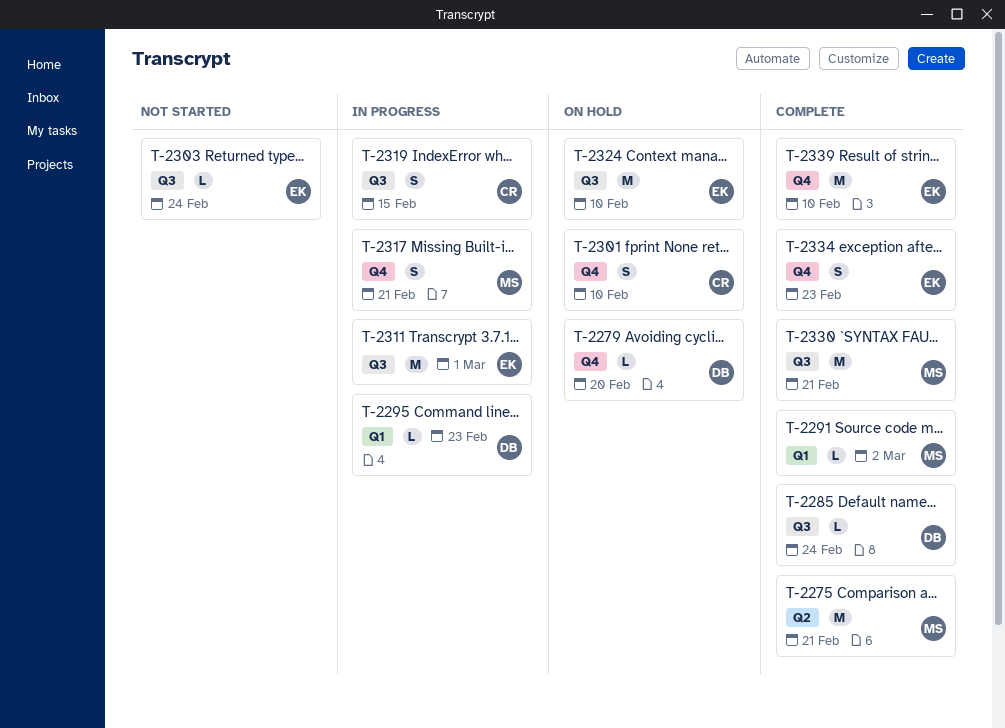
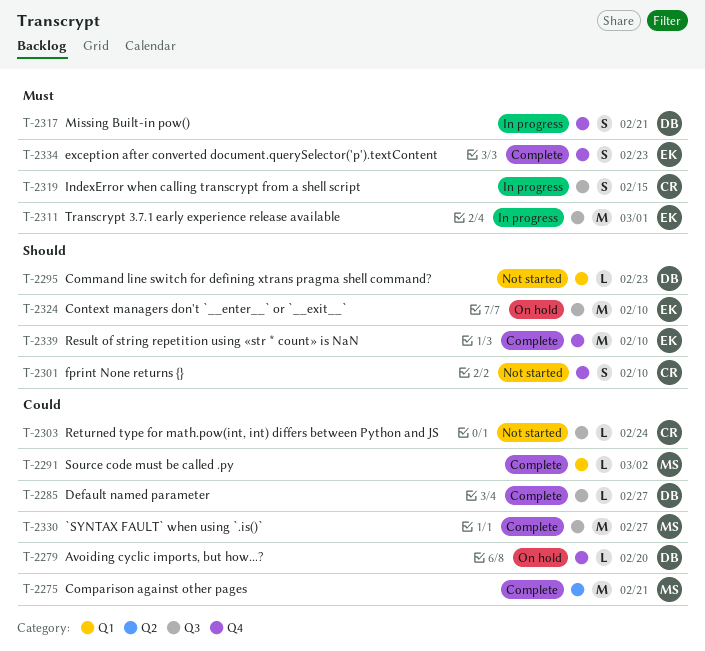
T-2285, due: Feb 24 -> Feb 27
T-2295, status: In progress -> Not started
T-2301, status: On hold -> Not started
T-2303, owner: EK -> CR
T-2317, owner: MS -> DB
T-2330, due: Feb 21 -> Feb 27

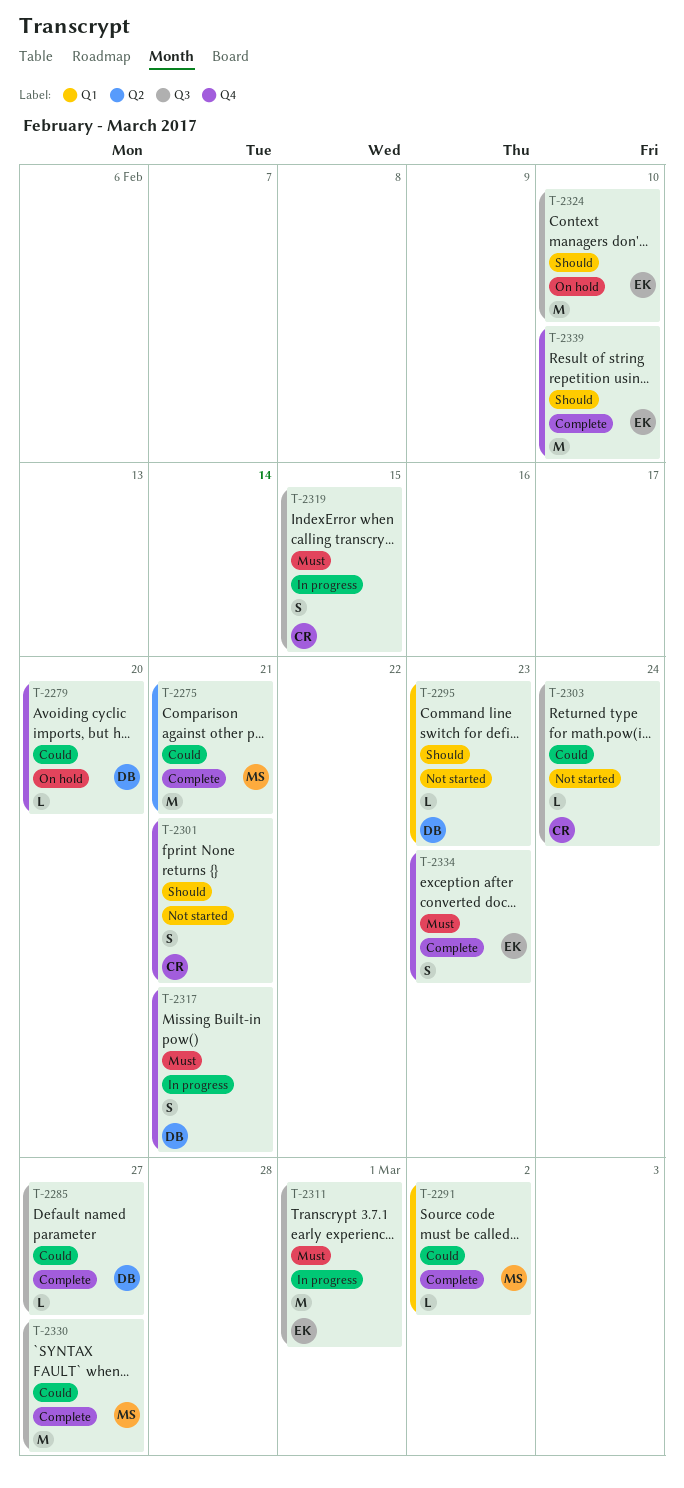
T-2301, due: Feb 10 -> Feb 21

